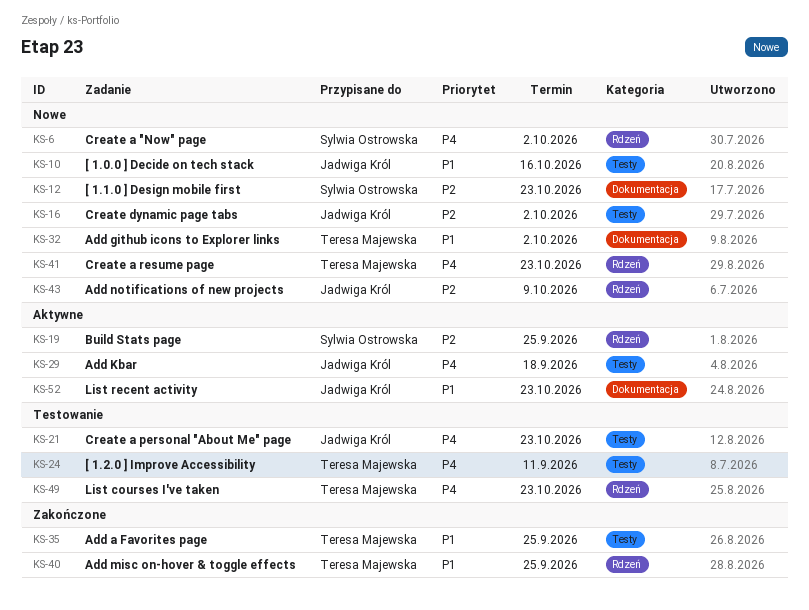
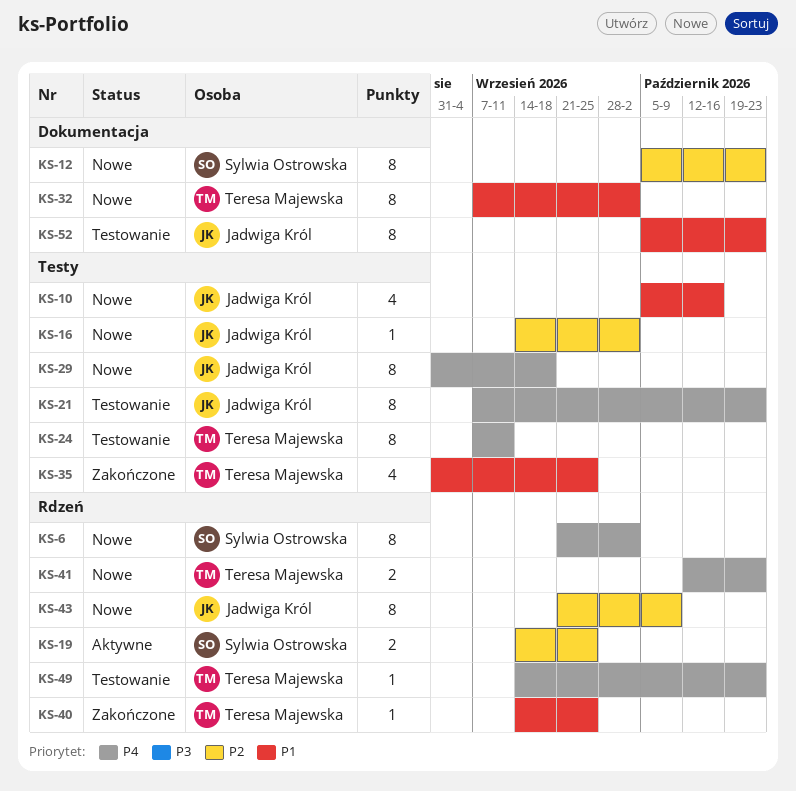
KS-29, status: Aktywne -> Nowe
KS-52, status: Aktywne -> Testowanie

